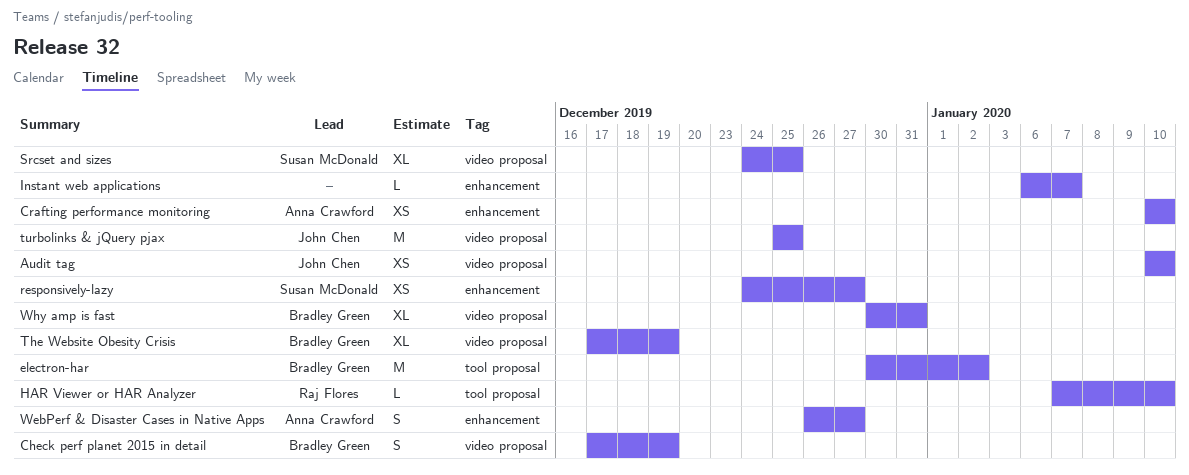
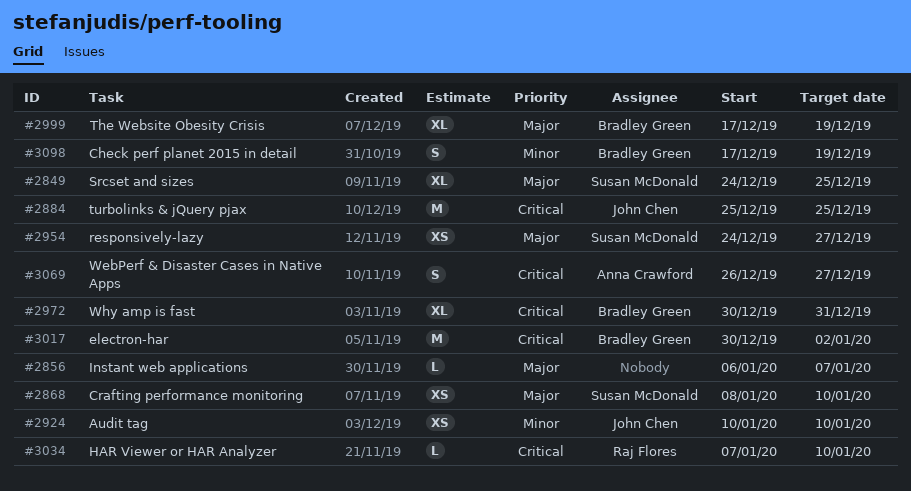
Crafting performance monitoring, owner: Anna Crawford -> Susan McDonald
Crafting performance monitoring, start: Jan 10 -> Jan 8

